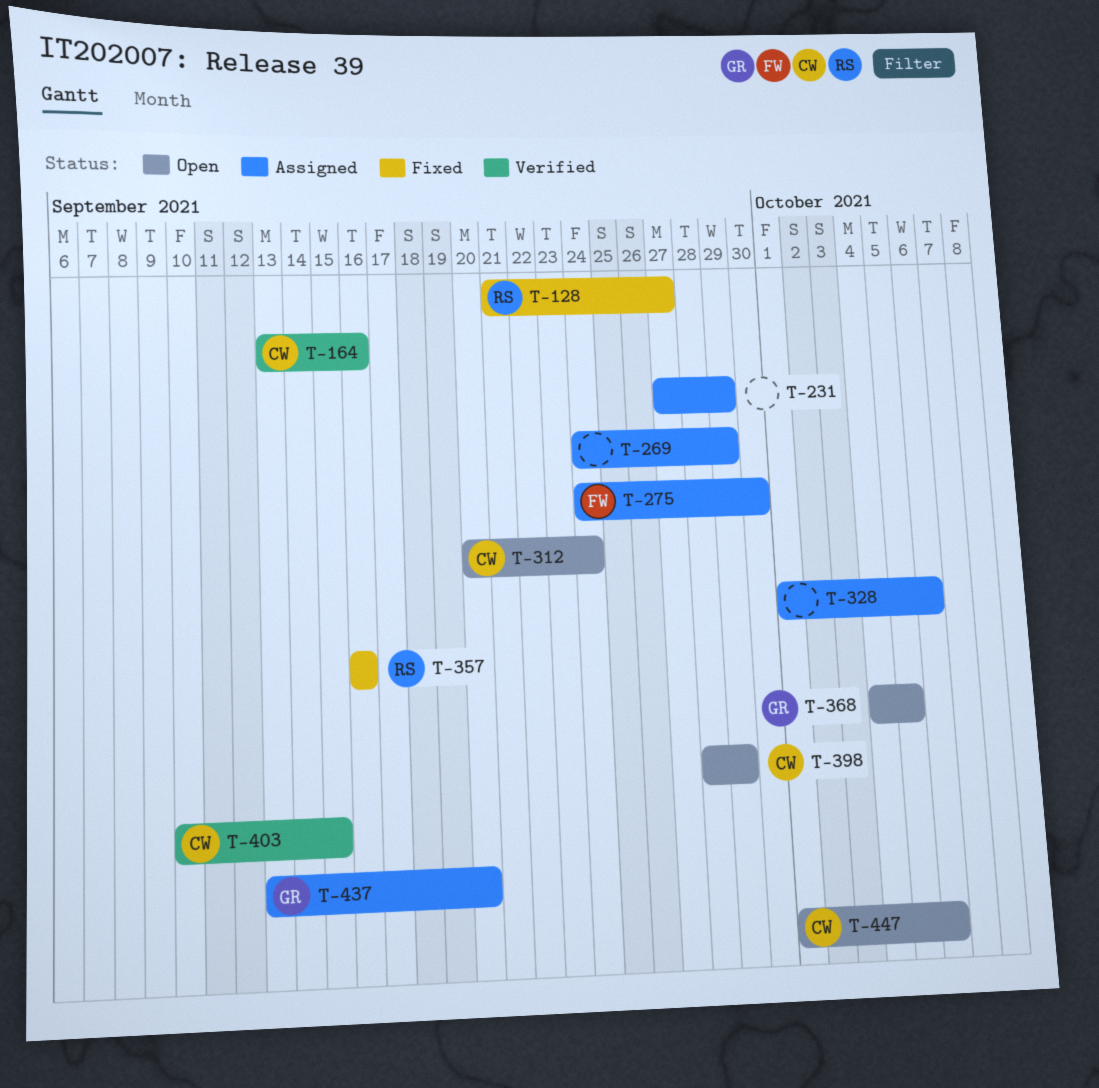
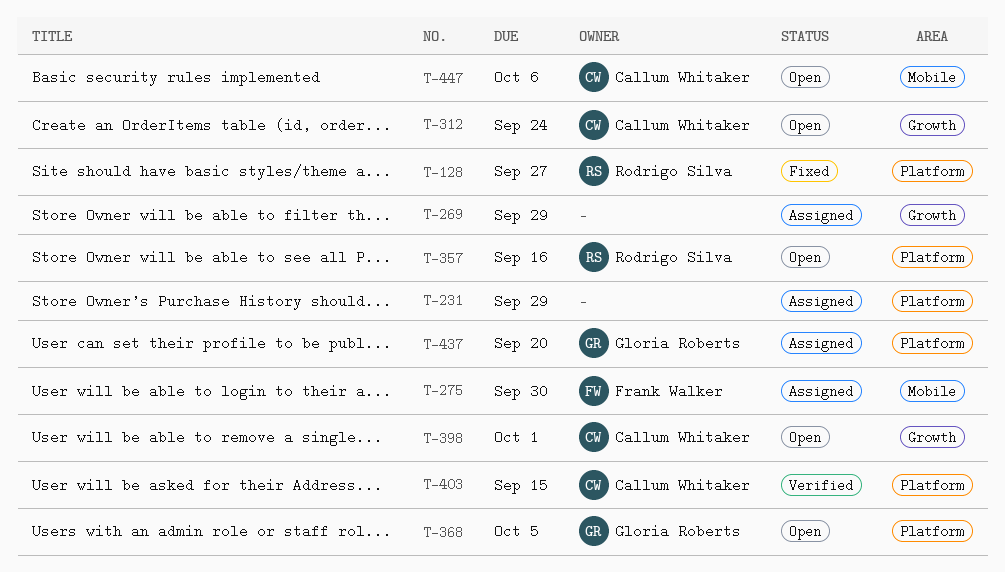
T-164: present -> none
T-328: present -> none
T-357, status: Fixed -> Open
T-398, due: Sep 29 -> Oct 1

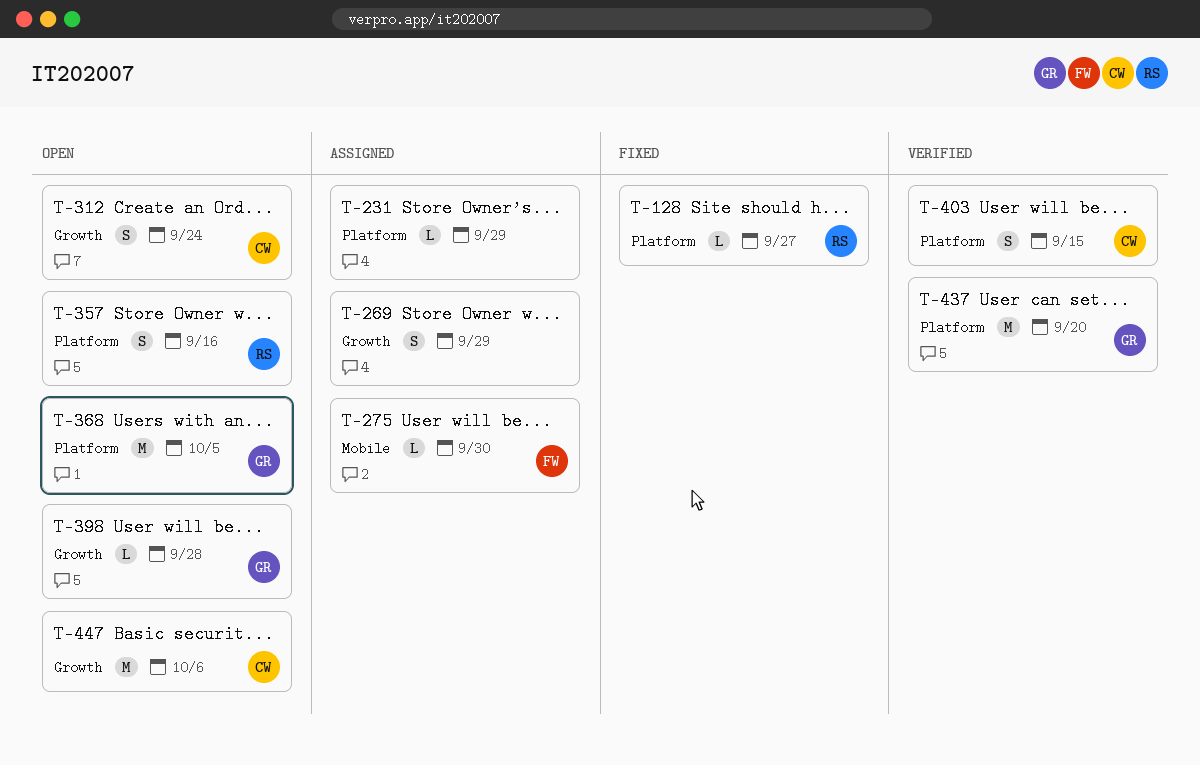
T-398, owner: Callum Whitaker -> Gloria Roberts
T-398, due: Oct 1 -> Sep 28
T-437, status: Assigned -> Verified
T-447, label: Mobile -> Growth

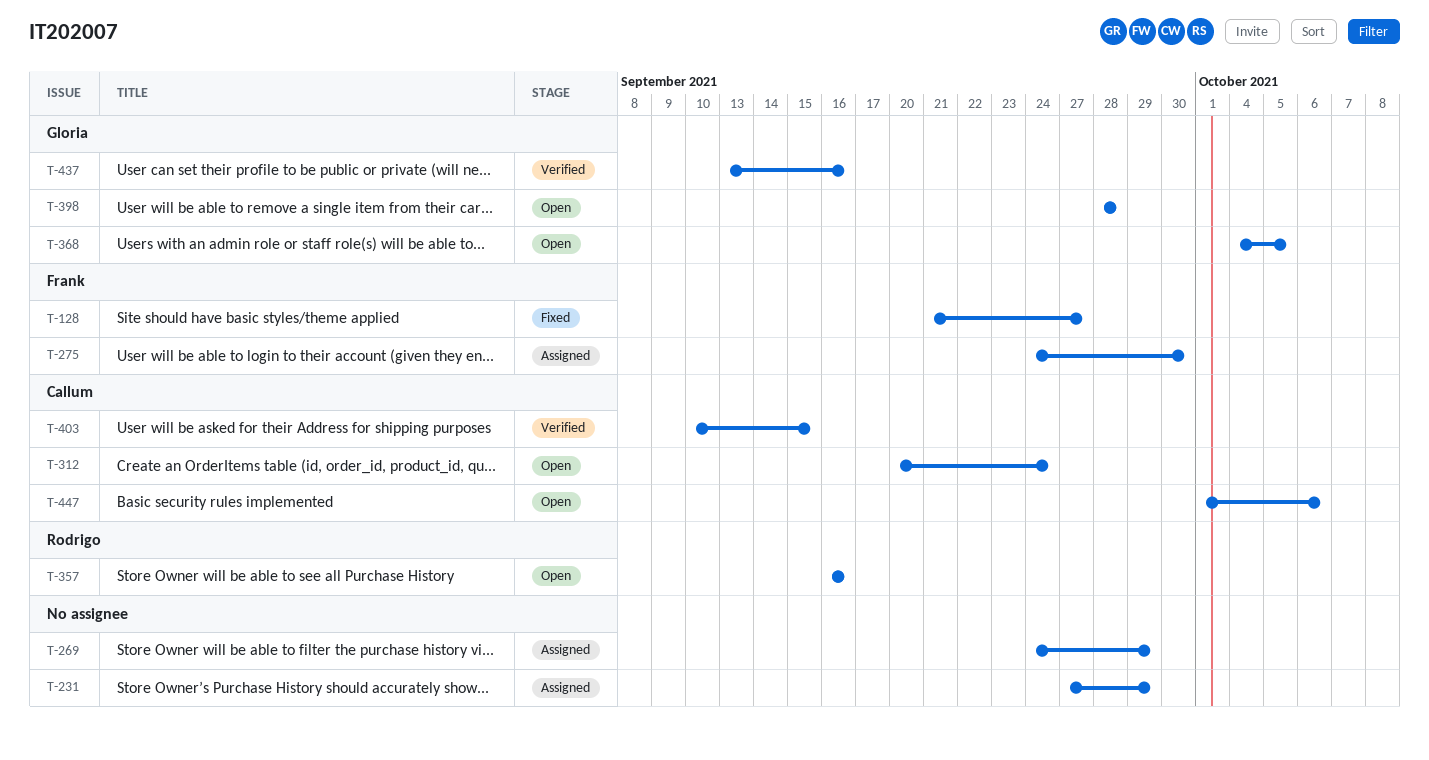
T-128, owner: Rodrigo -> Frank
T-437, due: Sep 20 -> Sep 16

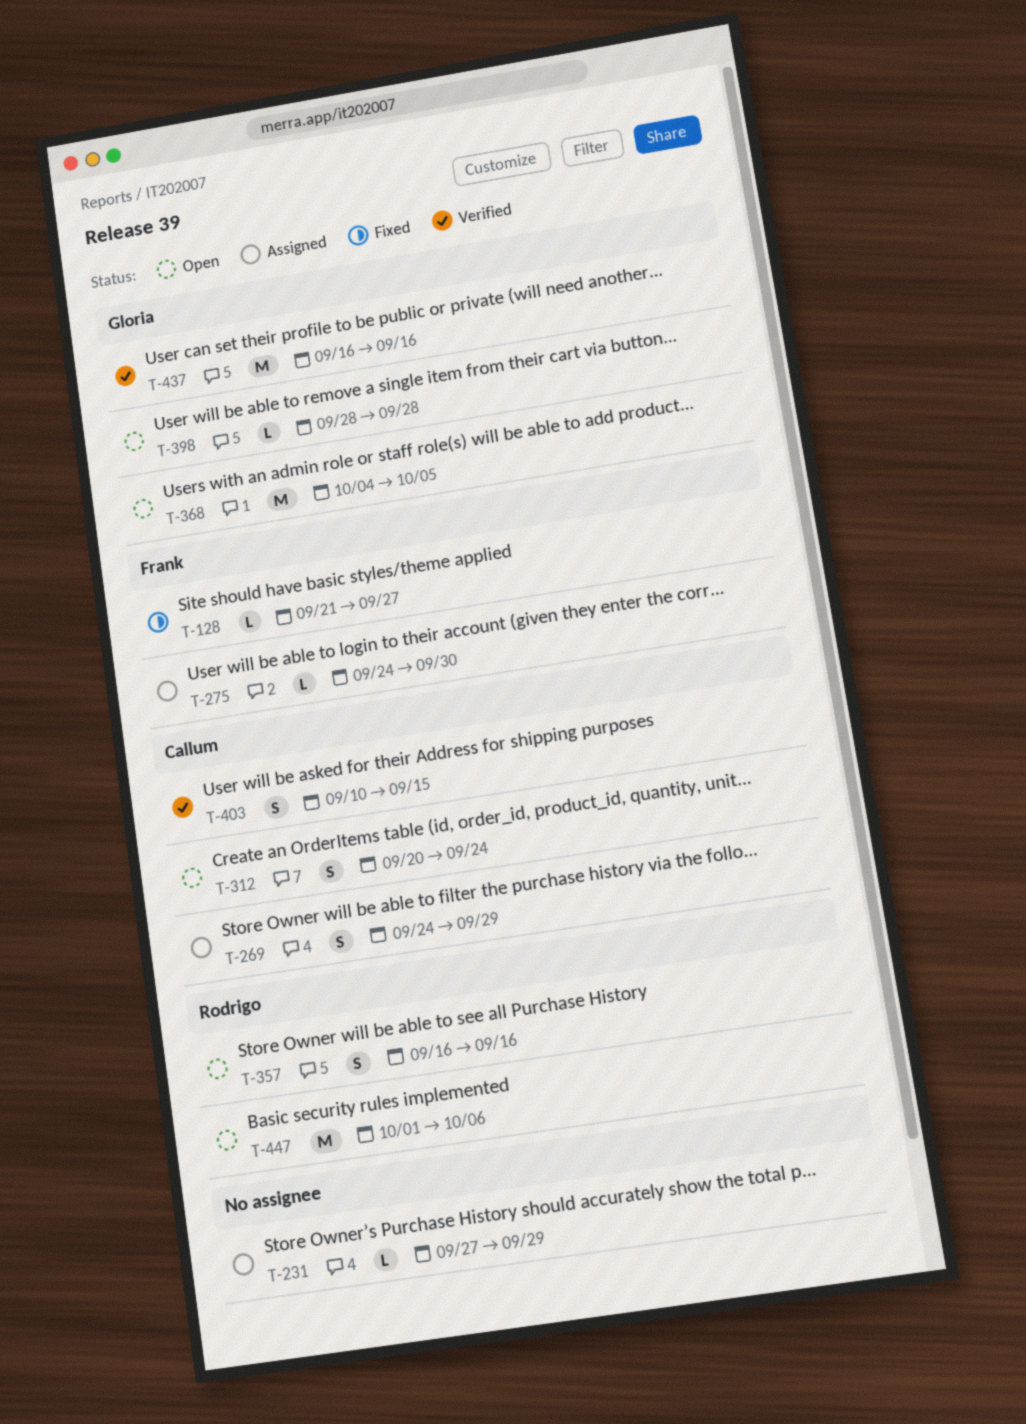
T-269, owner: none -> Callum
T-437, start: Sep 13 -> Sep 16
T-447, owner: Callum -> Rodrigo

